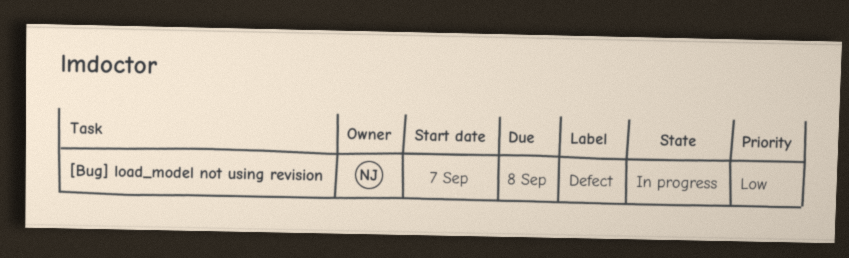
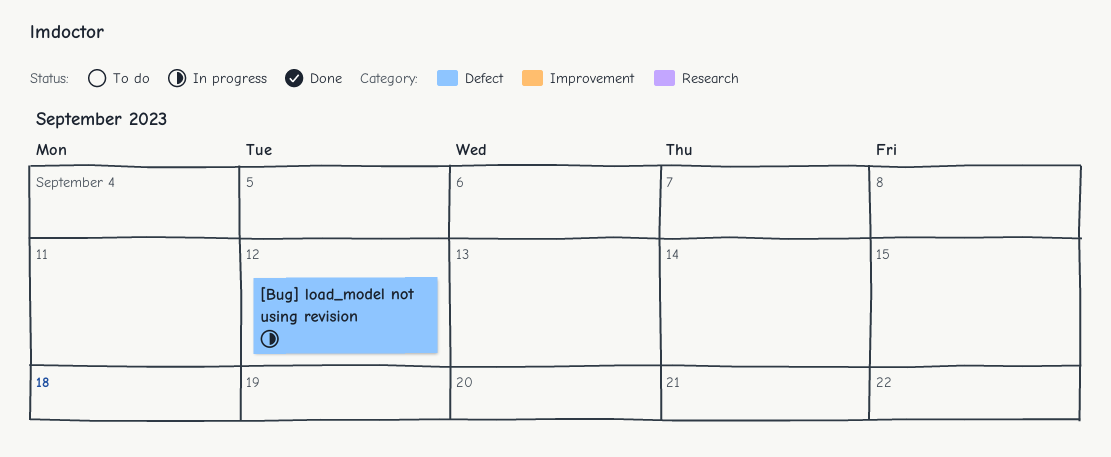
[Bug] load_model not using revision, due: Sep 8 -> Sep 12

